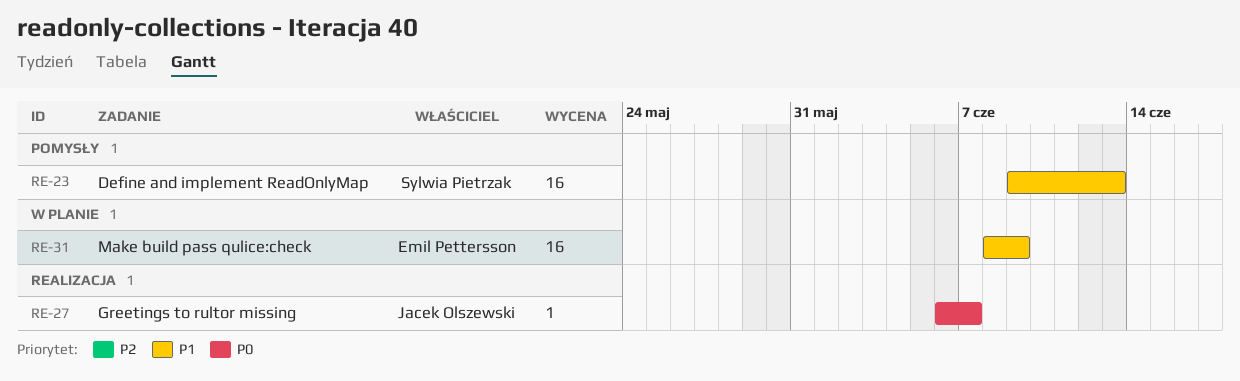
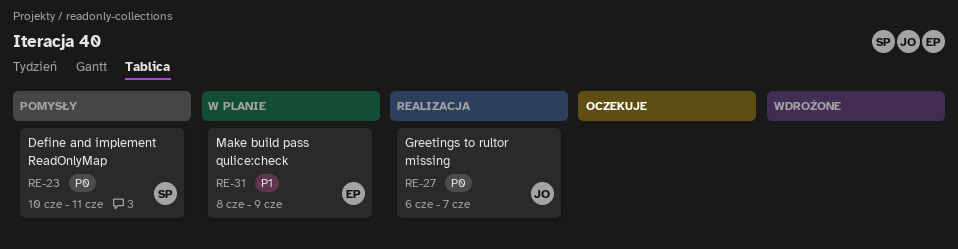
RE-23, priority: P1 -> P0
RE-23, start: Jun 9 -> Jun 10
RE-23, due: Jun 13 -> Jun 11

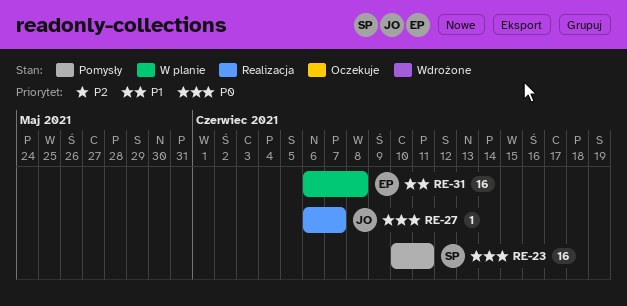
RE-31, start: Jun 8 -> Jun 6
RE-31, due: Jun 9 -> Jun 8

